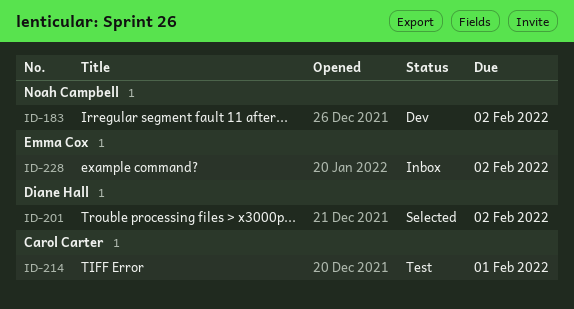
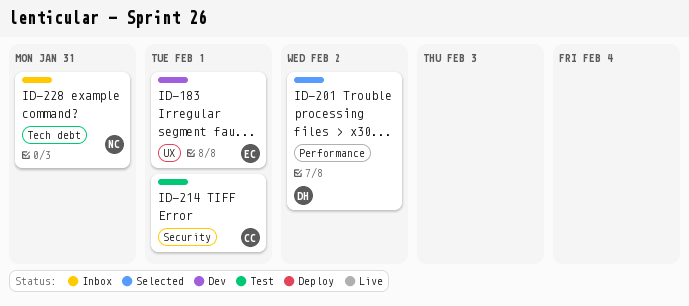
ID-183, owner: Noah Campbell -> Emma Cox
ID-183, due: Feb 2 -> Feb 1
ID-228, owner: Emma Cox -> Noah Campbell
ID-228, due: Feb 2 -> Jan 31

